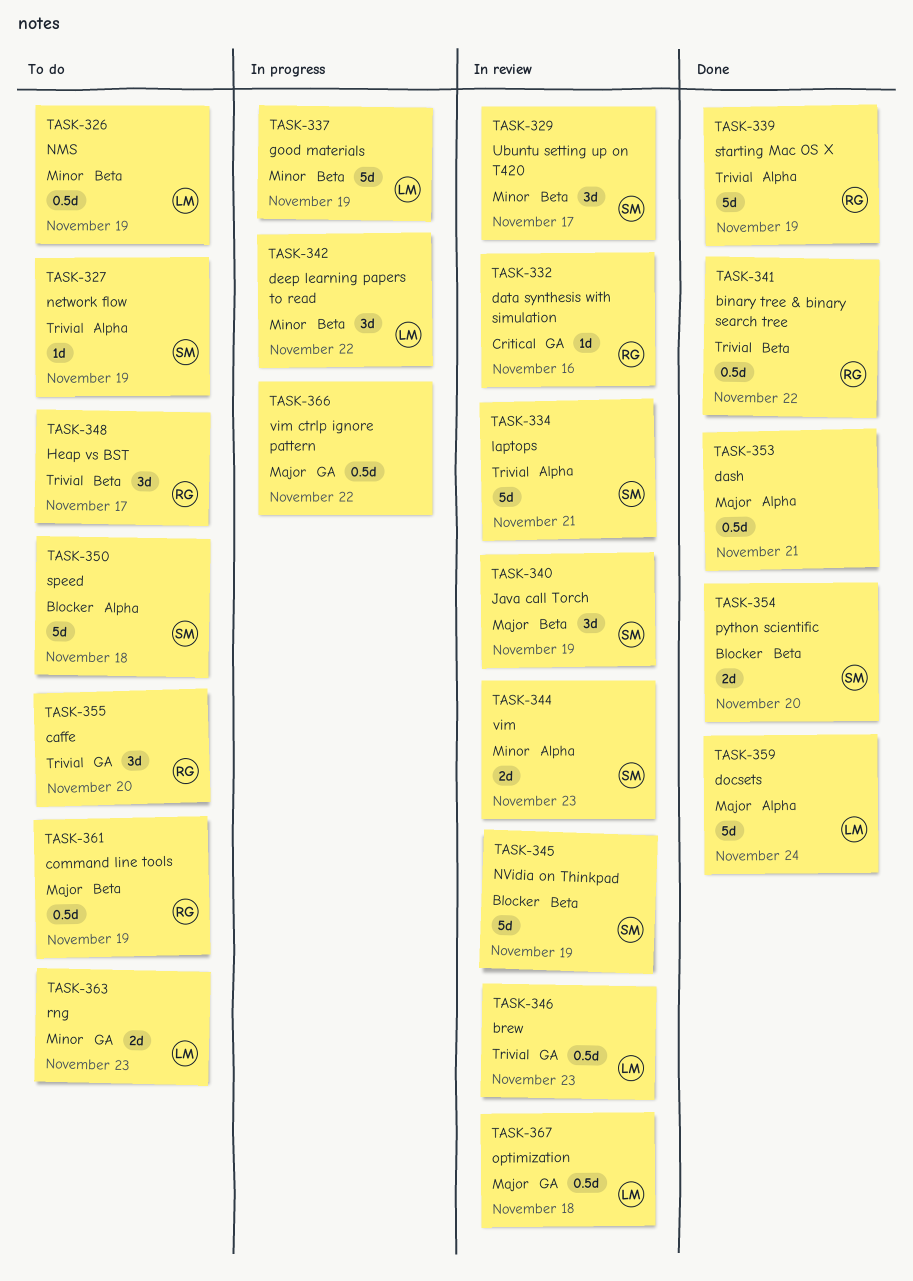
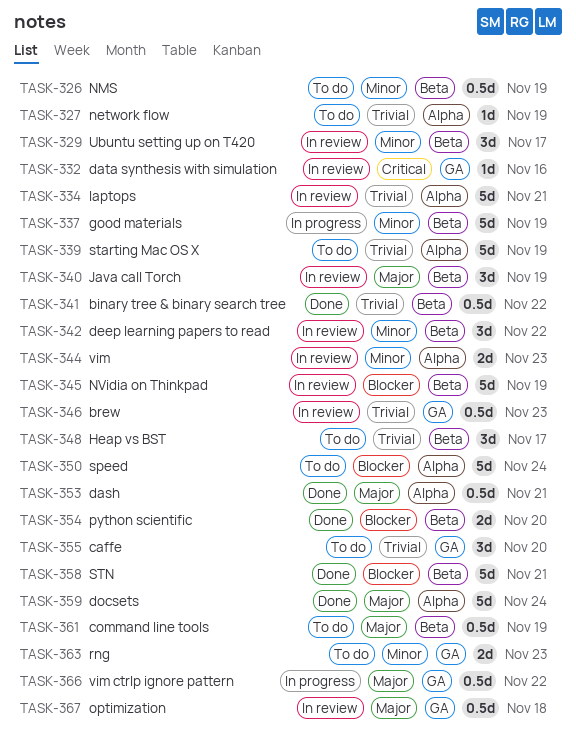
TASK-339, status: Done -> To do
TASK-342, status: In progress -> In review
TASK-350, due: Nov 18 -> Nov 24
TASK-358: none -> present

